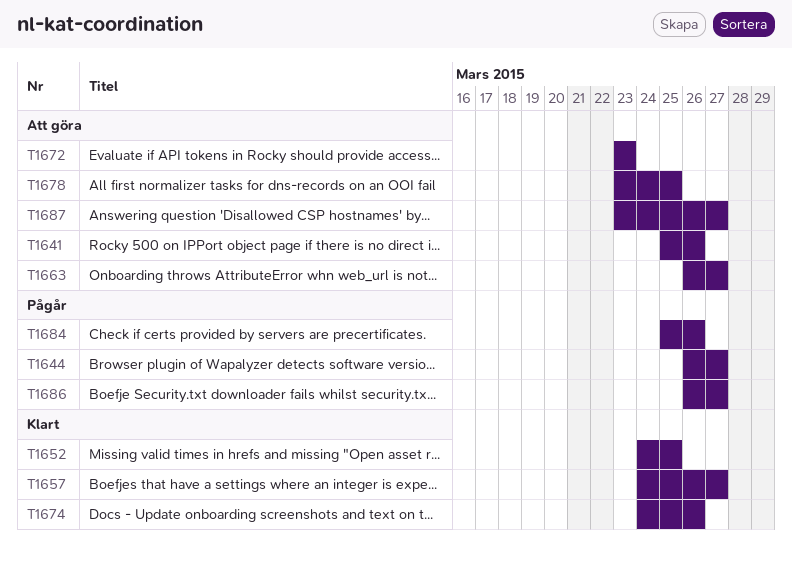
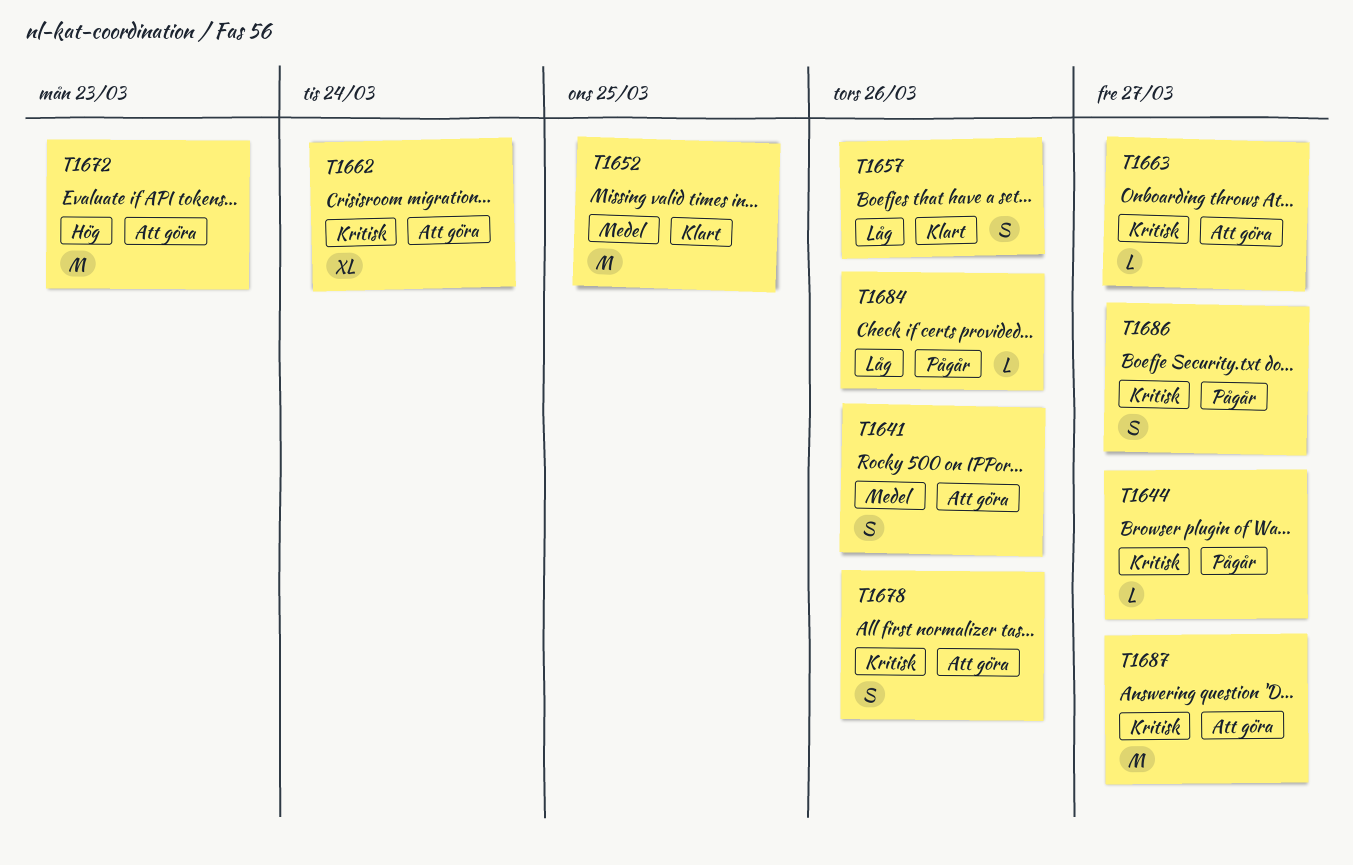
T1657, due: Mar 27 -> Mar 26
T1662: none -> present
T1674: present -> none
T1678, due: Mar 25 -> Mar 26

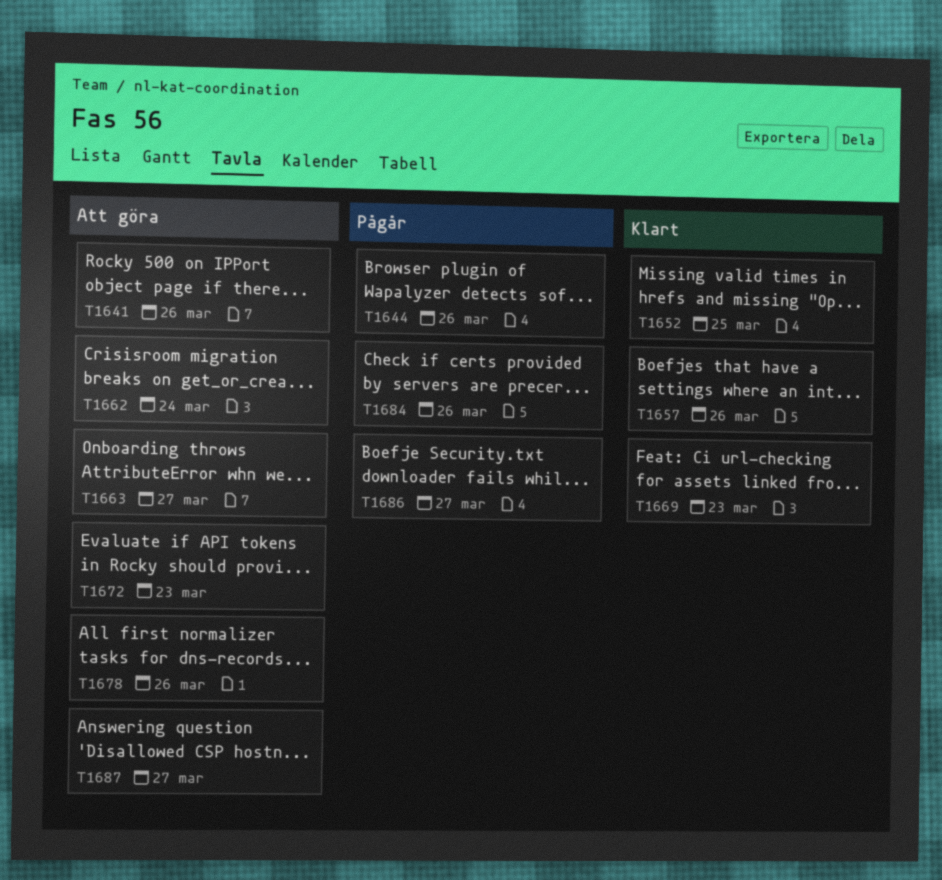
T1644, due: Mar 27 -> Mar 26
T1669: none -> present

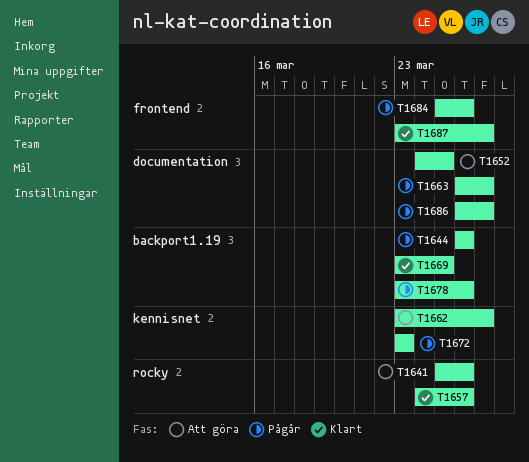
T1652, status: Klart -> Att göra
T1662, due: Mar 24 -> Mar 27
T1663, status: Att göra -> Pågår
T1669, due: Mar 23 -> Mar 25
T1672, status: Att göra -> Pågår
T1678, status: Att göra -> Pågår
T1687, status: Att göra -> Klart

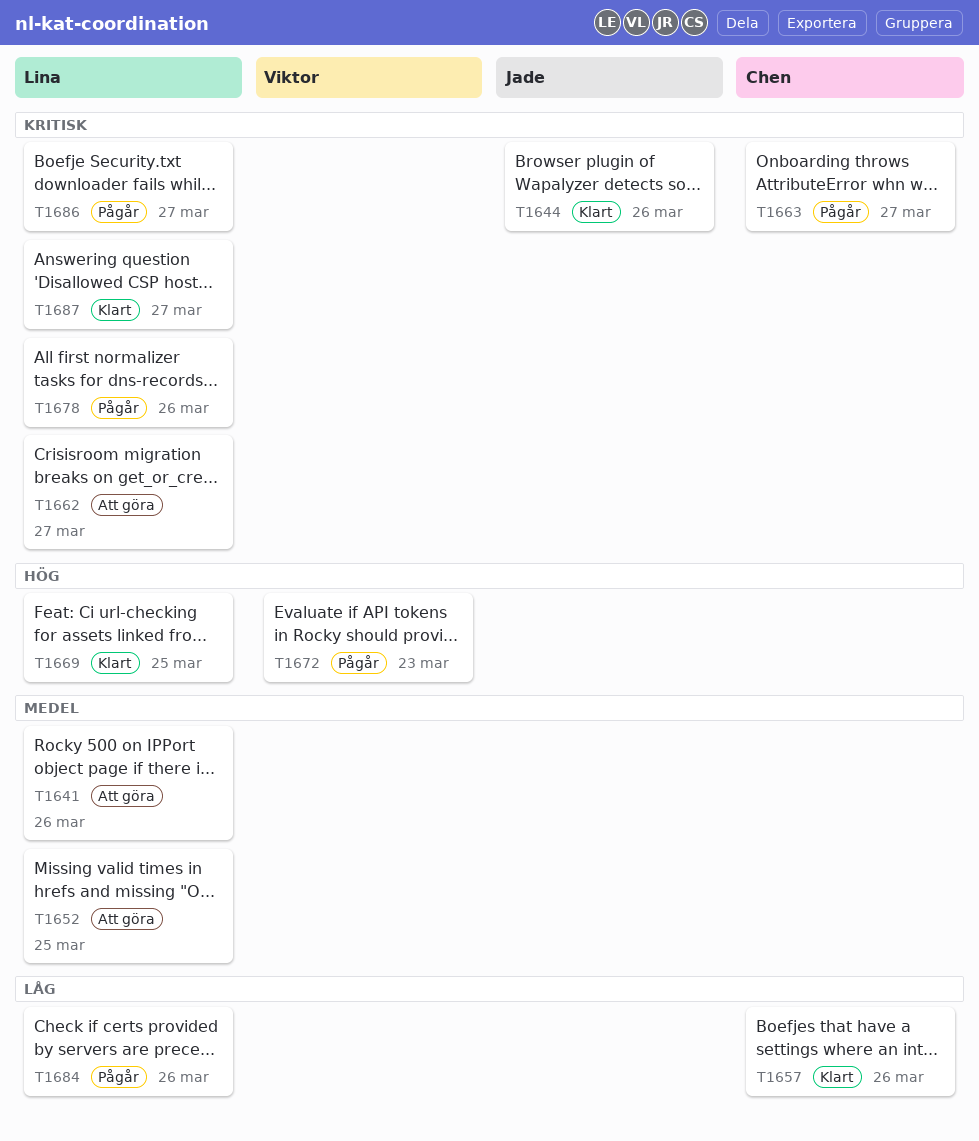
T1644, status: Pågår -> Klart

